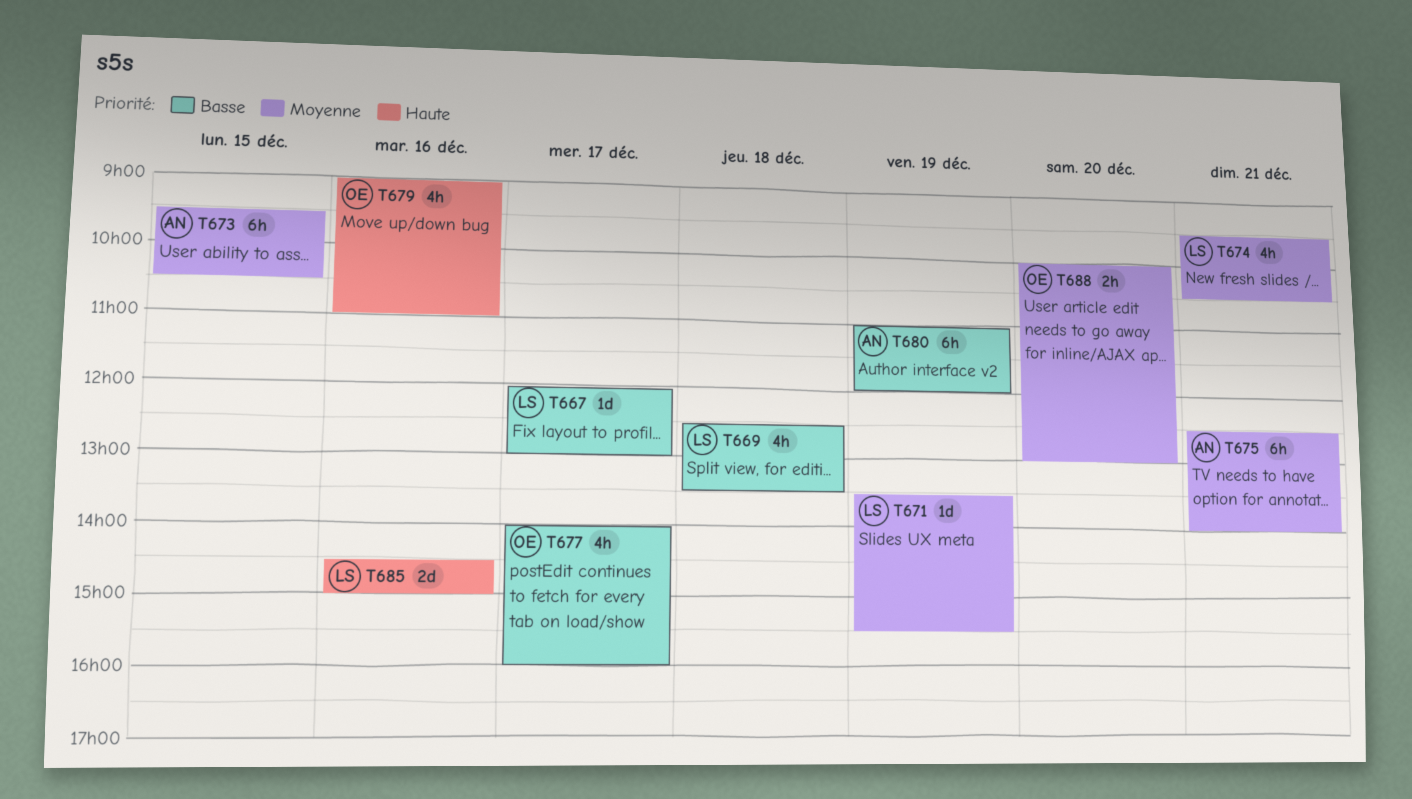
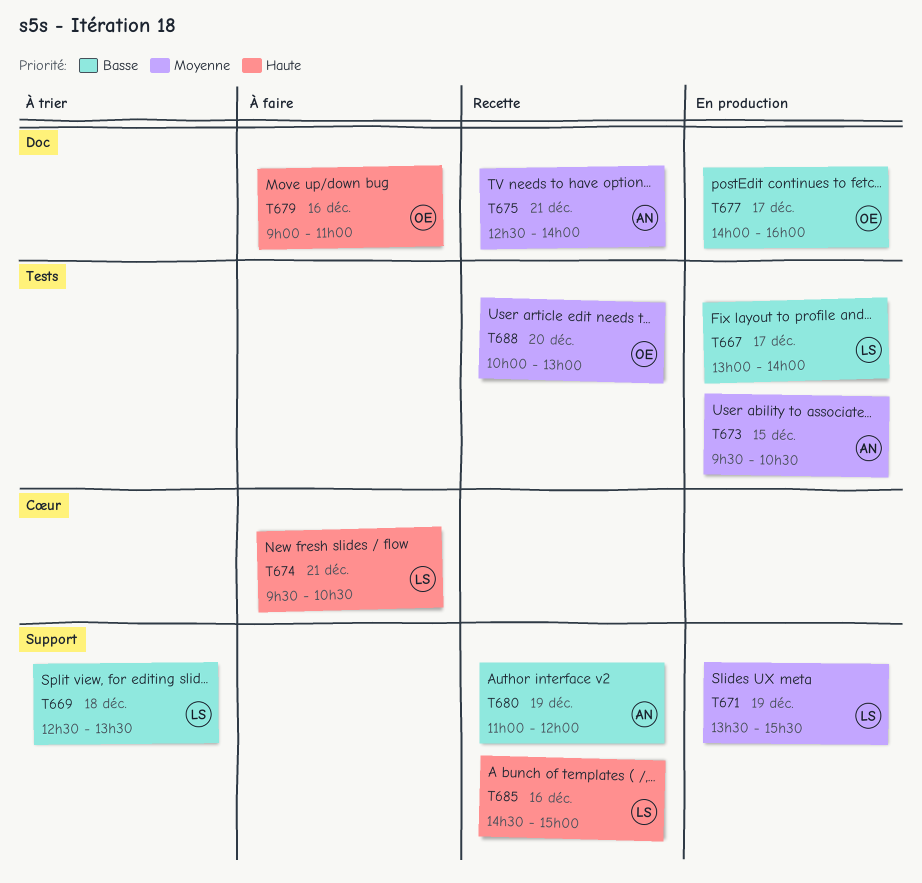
T667, begins: 12:00 -> 13:00
T667, ends: 13:00 -> 14:00
T674, priority: Moyenne -> Haute

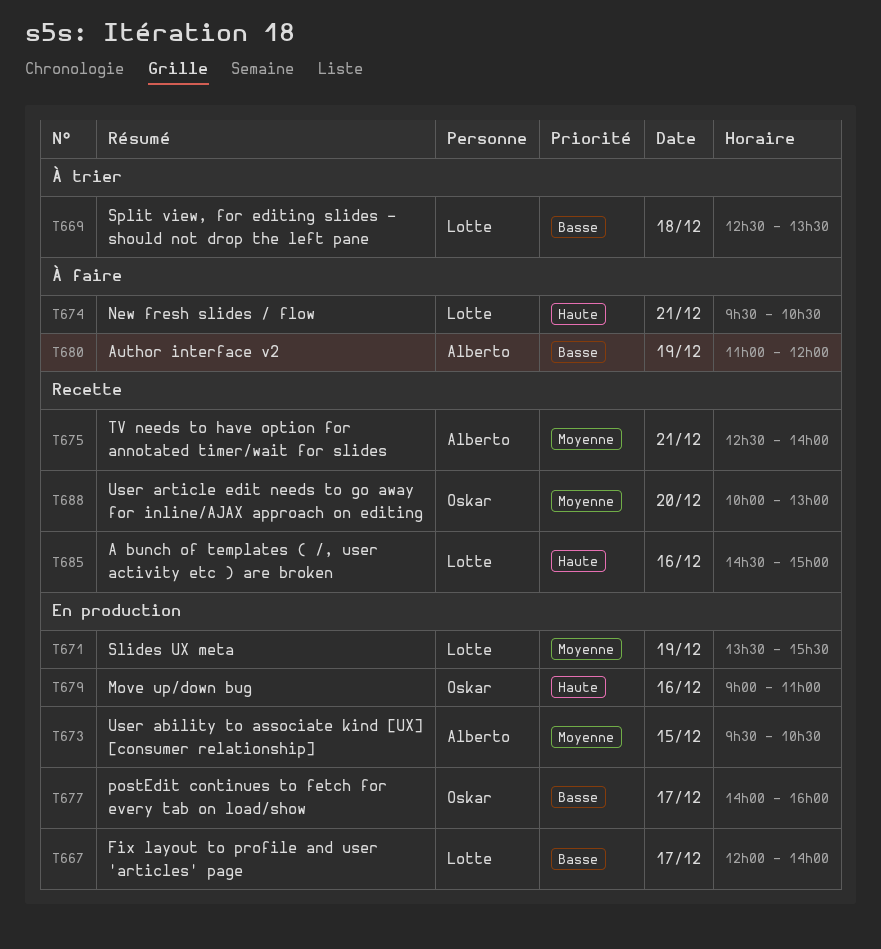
T667, begins: 13:00 -> 12:00
T679, status: À faire -> En production
T680, status: Recette -> À faire

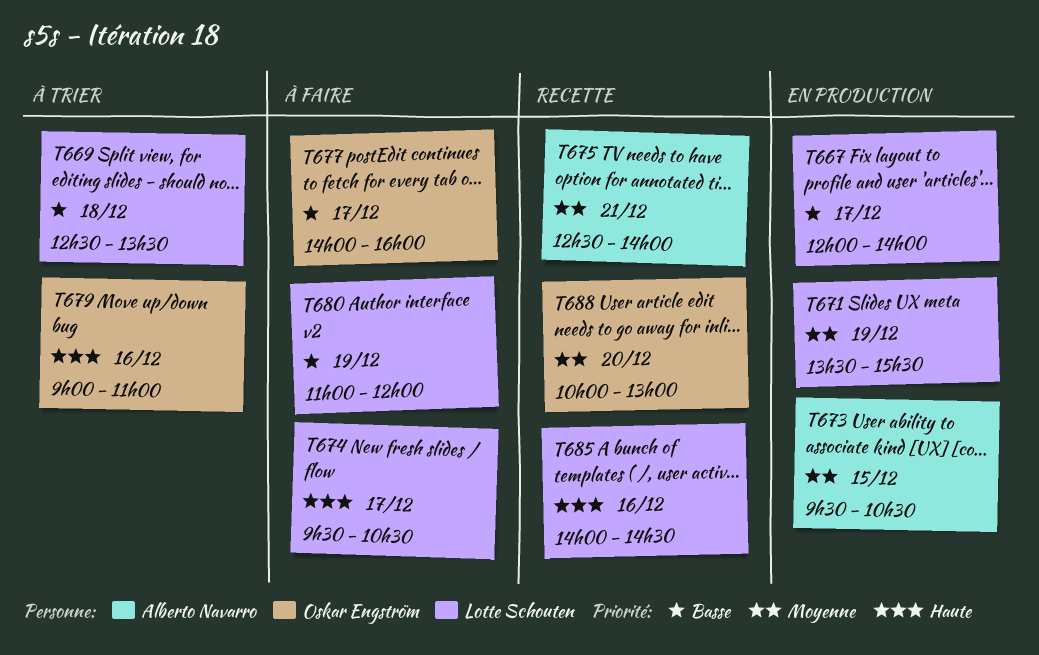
T674, day: Dec 21 -> Dec 17
T677, status: En production -> À faire
T679, status: En production -> À trier
T680, owner: Alberto Navarro -> Lotte Schouten
T685, begins: 14:30 -> 14:00
T685, ends: 15:00 -> 14:30

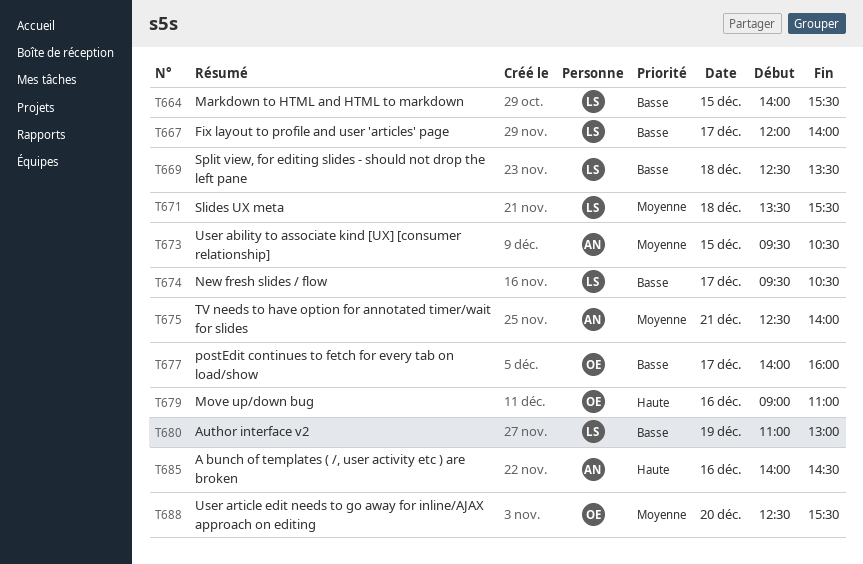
T664: none -> present
T671, day: Dec 19 -> Dec 18
T674, priority: Haute -> Basse
T680, ends: 12:00 -> 13:00
T685, owner: Lotte Schouten -> Alberto Navarro
T688, begins: 10:00 -> 12:30
T688, ends: 13:00 -> 15:30

